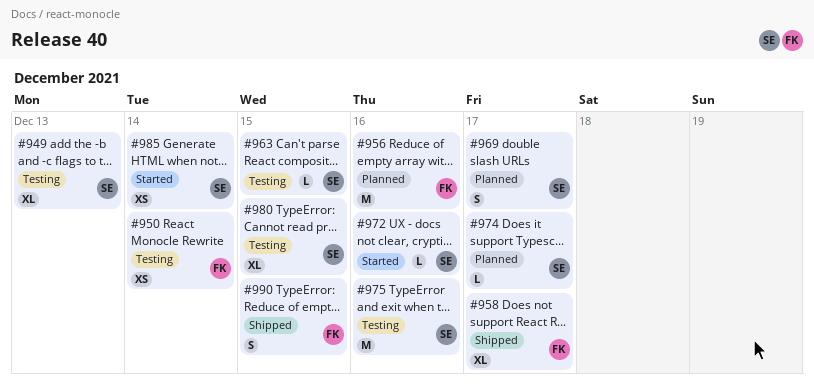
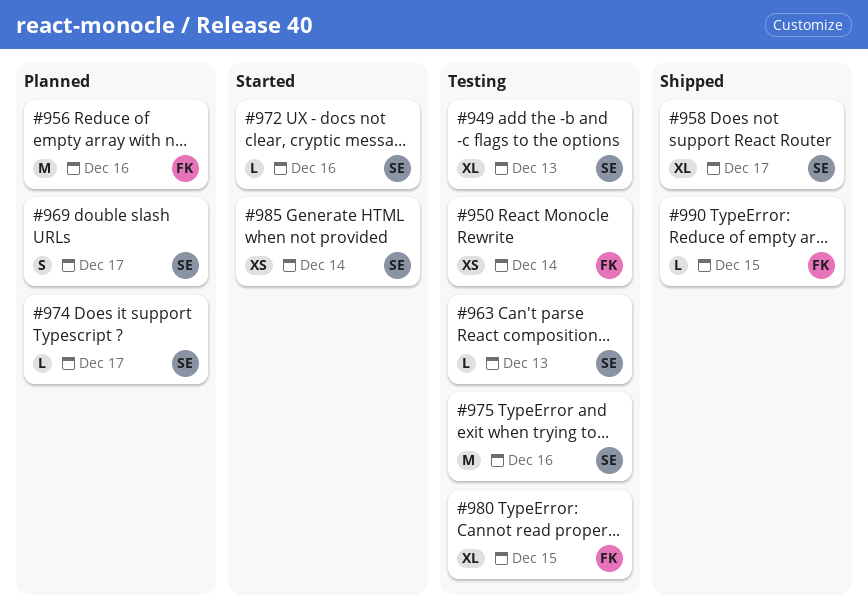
#958, owner: FK -> SE
#963, day: Dec 15 -> Dec 13
#980, owner: SE -> FK
#990, estimate: S -> L

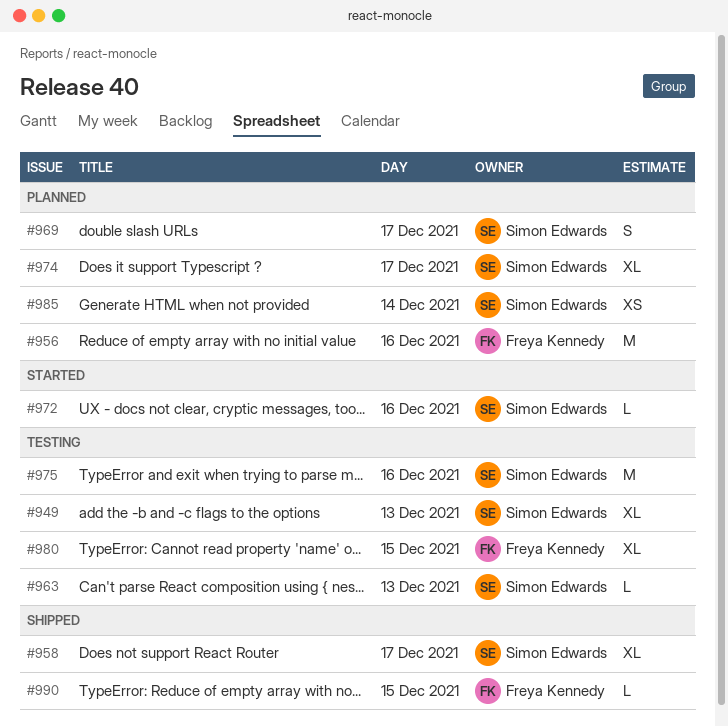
#950: present -> none
#974, estimate: L -> XL
#985, status: Started -> Planned

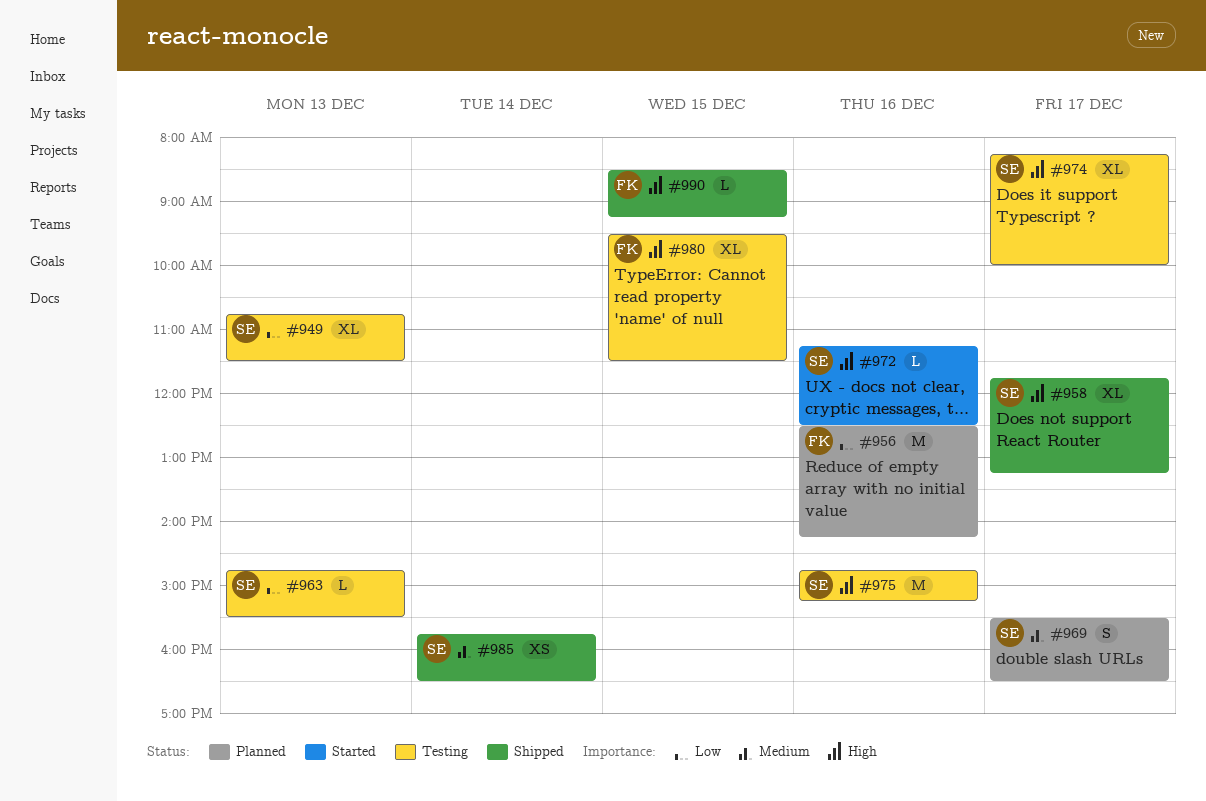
#974, status: Planned -> Testing
#985, status: Planned -> Shipped

